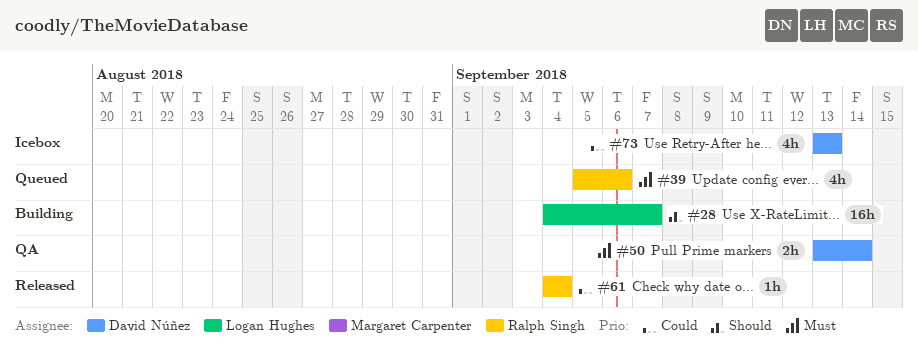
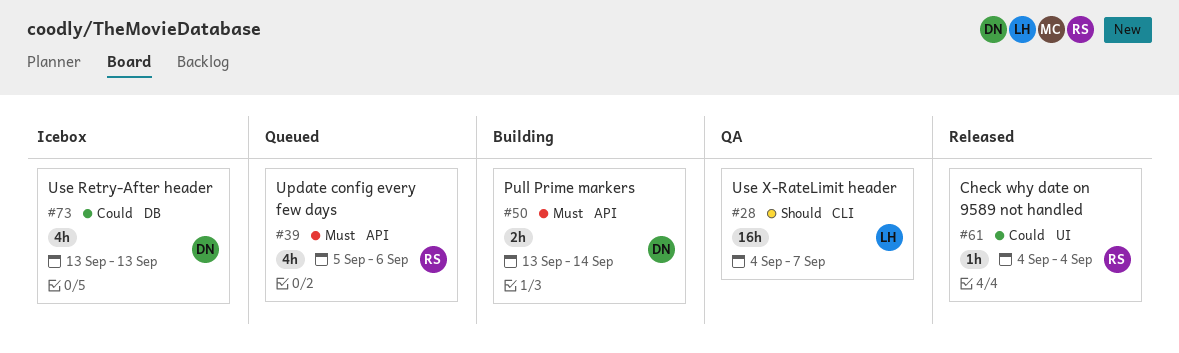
#28, status: Building -> QA
#50, status: QA -> Building

